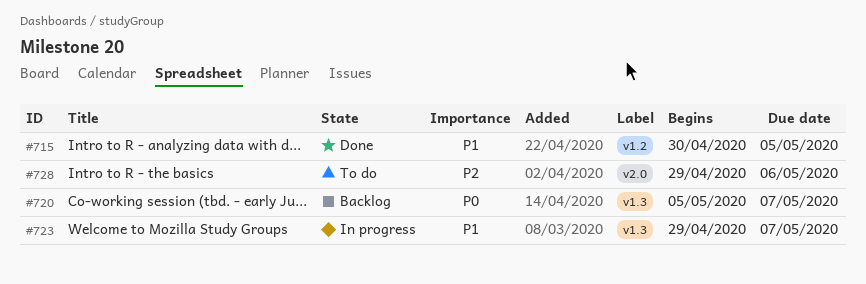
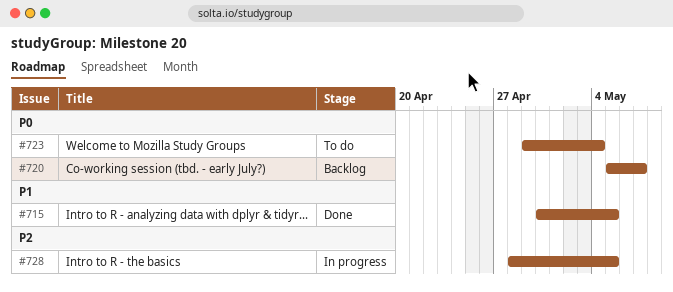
#723, status: In progress -> To do
#723, priority: P1 -> P0
#723, due: May 7 -> May 4
#728, status: To do -> In progress
#728, start: Apr 29 -> Apr 28
#728, due: May 6 -> May 5

